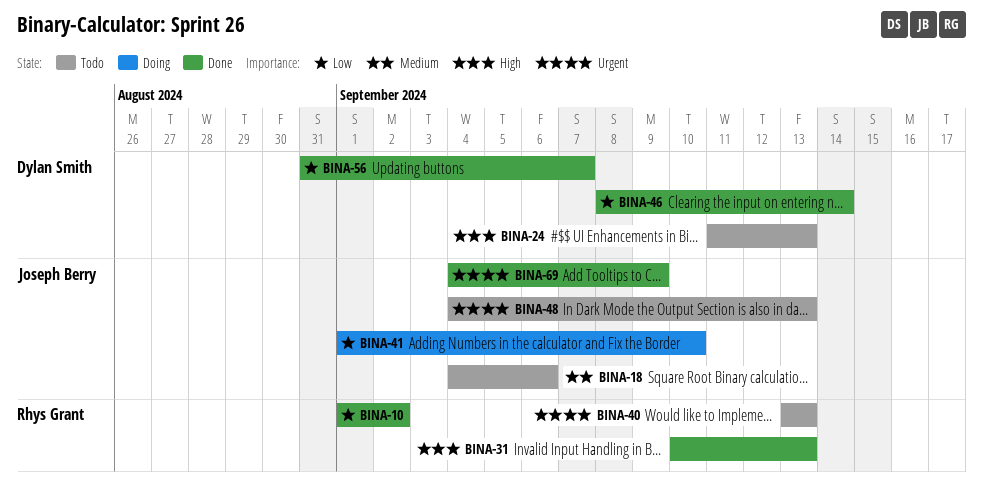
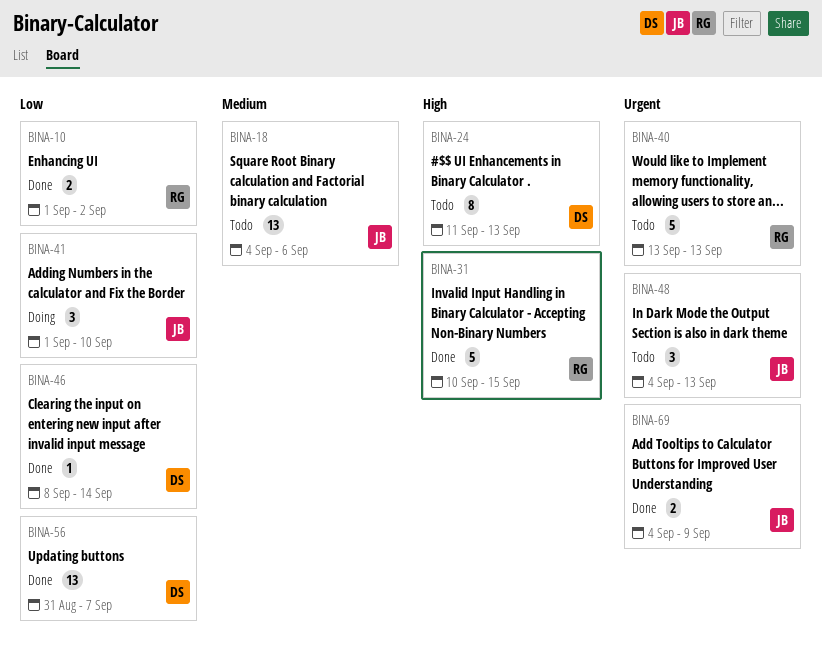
BINA-31, due: Sep 13 -> Sep 15

